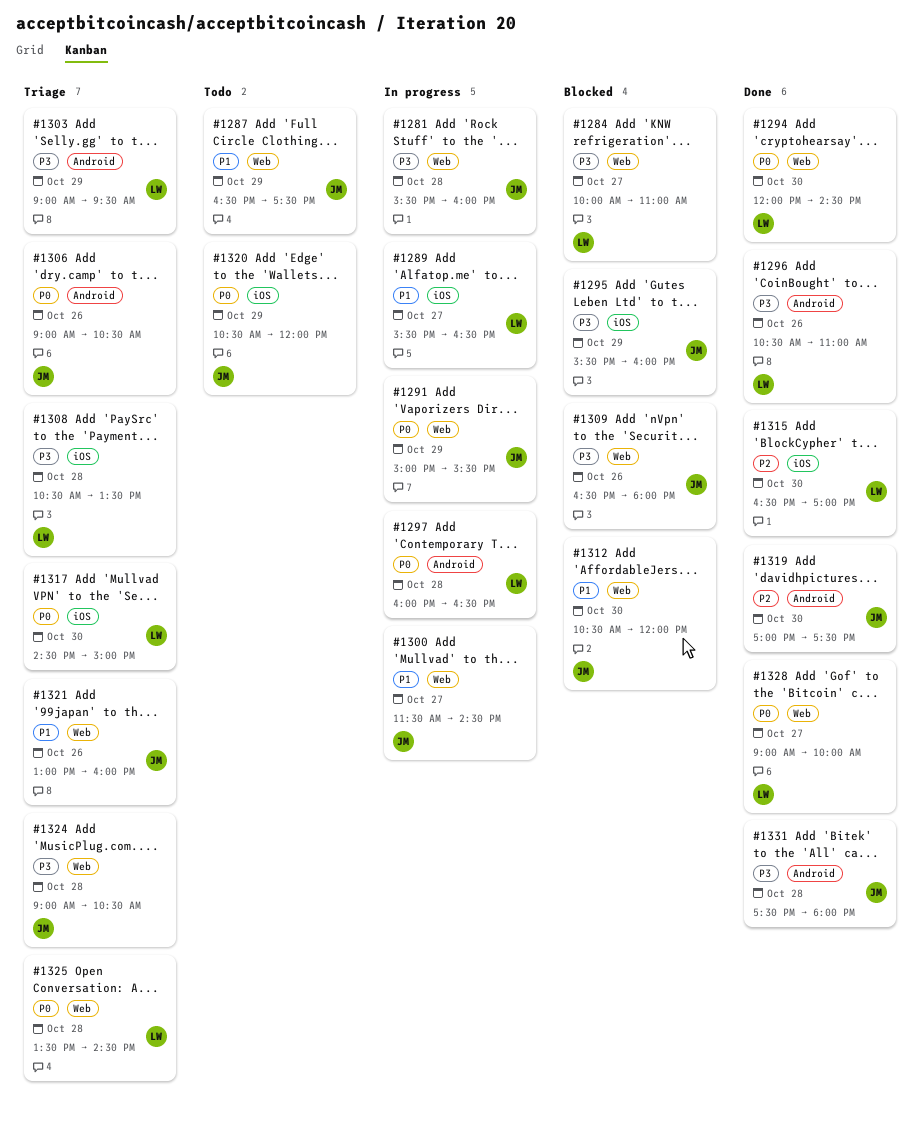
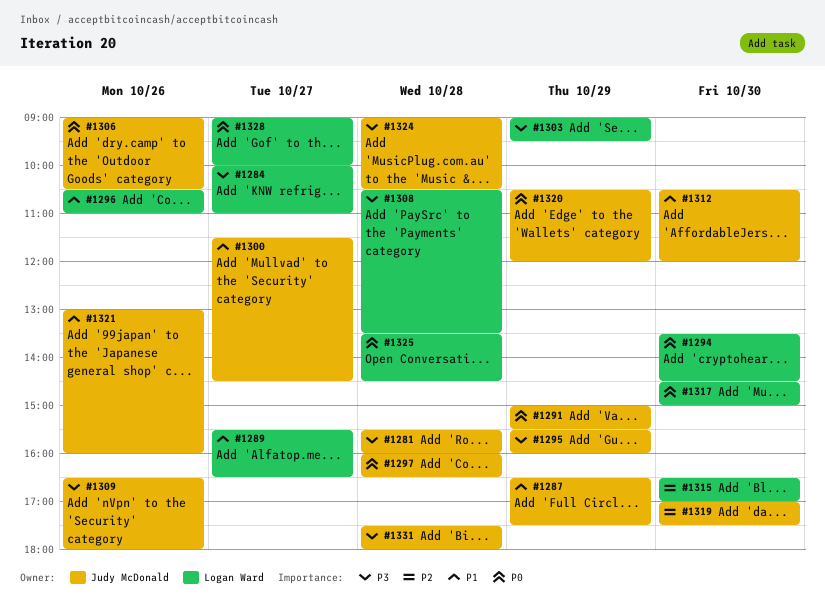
#1294, begins: 12:00 -> 13:30
#1296, priority: P3 -> P1
#1297, owner: Logan Ward -> Judy McDonald

